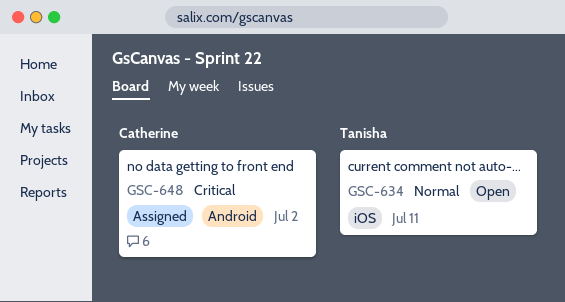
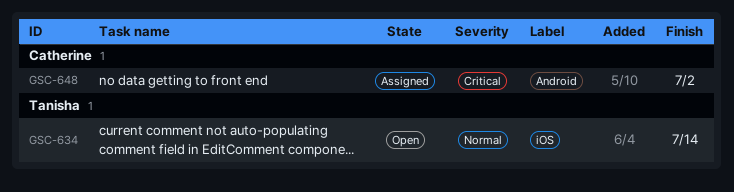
GSC-634, due: Jul 11 -> Jul 14

